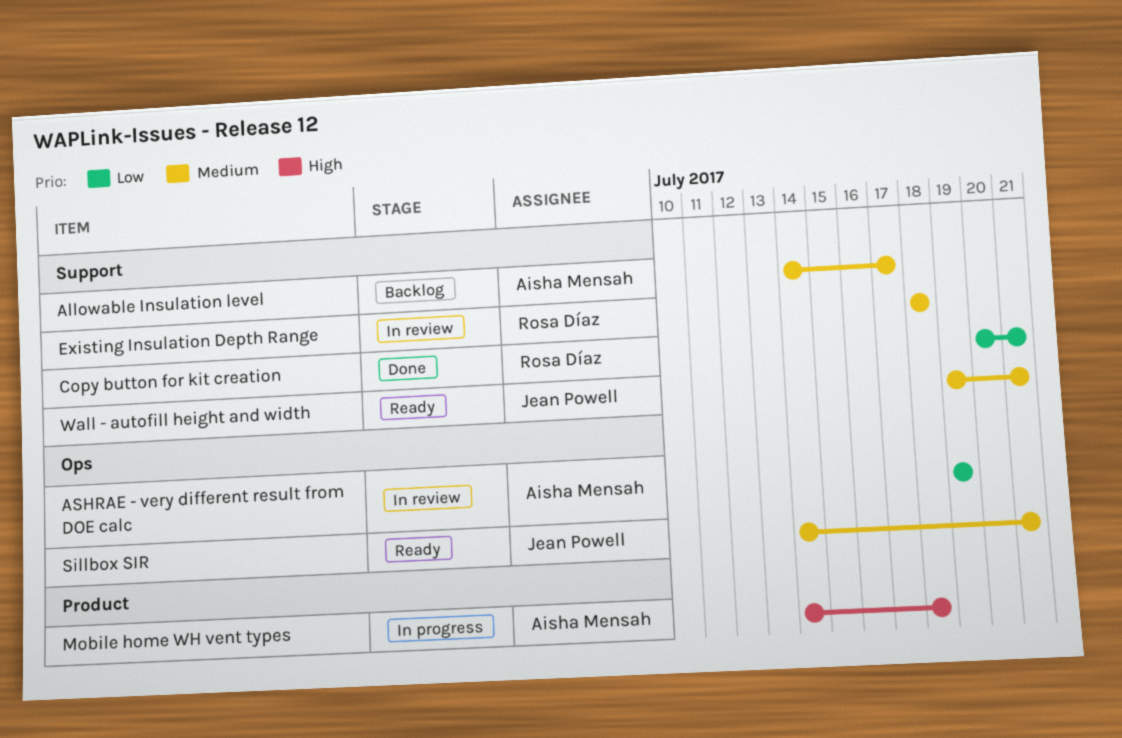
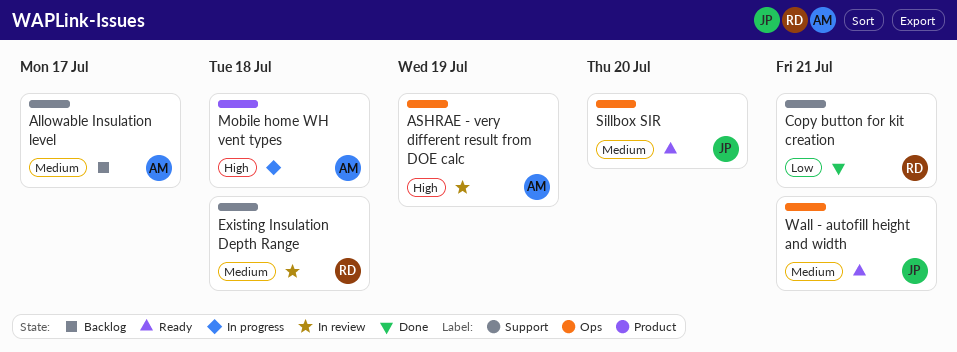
ASHRAE - very different result from DOE calc, priority: Low -> High
Sillbox SIR, due: Jul 21 -> Jul 20
Wall - autofill height and width, label: Support -> Ops

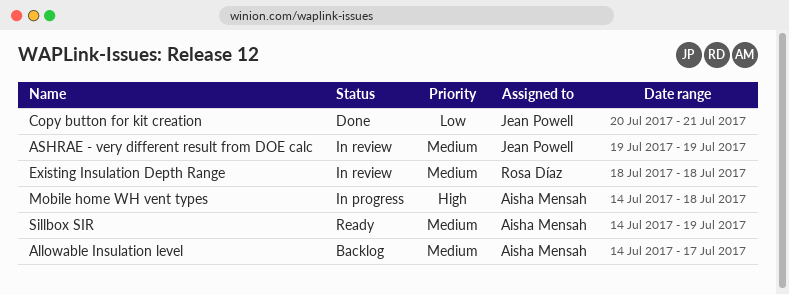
ASHRAE - very different result from DOE calc, owner: Aisha Mensah -> Jean Powell
ASHRAE - very different result from DOE calc, priority: High -> Medium
Copy button for kit creation, owner: Rosa Díaz -> Jean Powell
Sillbox SIR, owner: Jean Powell -> Aisha Mensah
Sillbox SIR, due: Jul 20 -> Jul 19
Wall - autofill height and width: present -> none

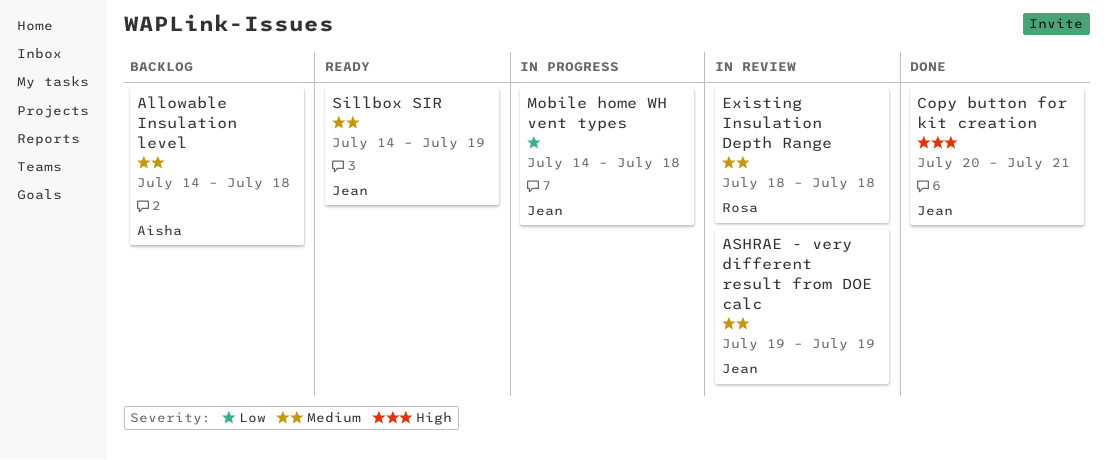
Allowable Insulation level, due: Jul 17 -> Jul 18
Copy button for kit creation, priority: Low -> High
Mobile home WH vent types, owner: Aisha Mensah -> Jean Powell
Mobile home WH vent types, priority: High -> Low
Sillbox SIR, owner: Aisha Mensah -> Jean Powell

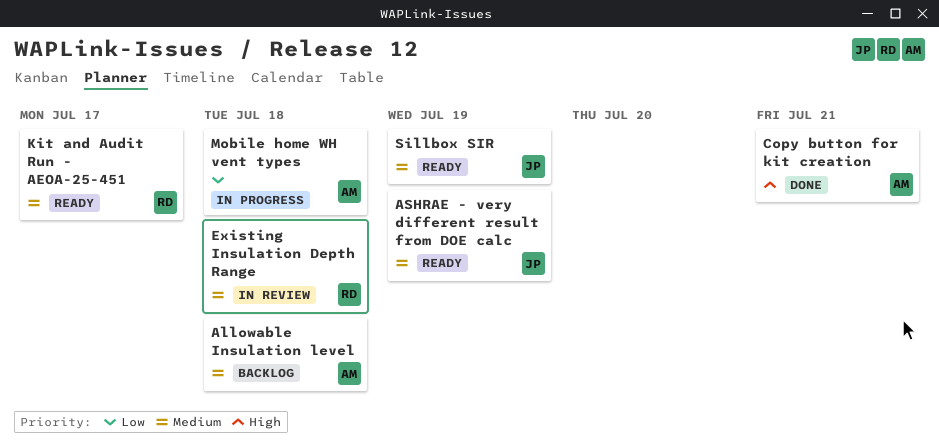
ASHRAE - very different result from DOE calc, status: In review -> Ready
Copy button for kit creation, owner: Jean -> Aisha
Kit and Audit Run - AEOA-25-451: none -> present
Mobile home WH vent types, owner: Jean -> Aisha

